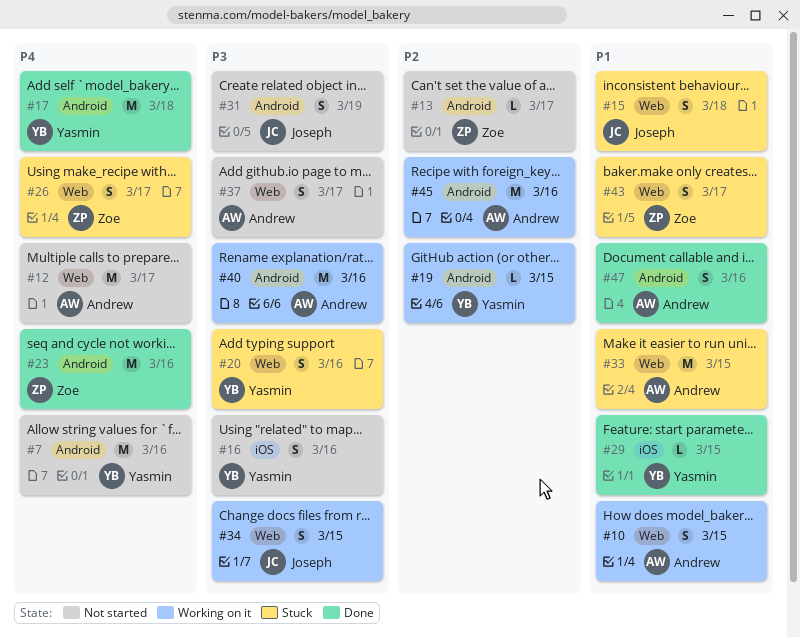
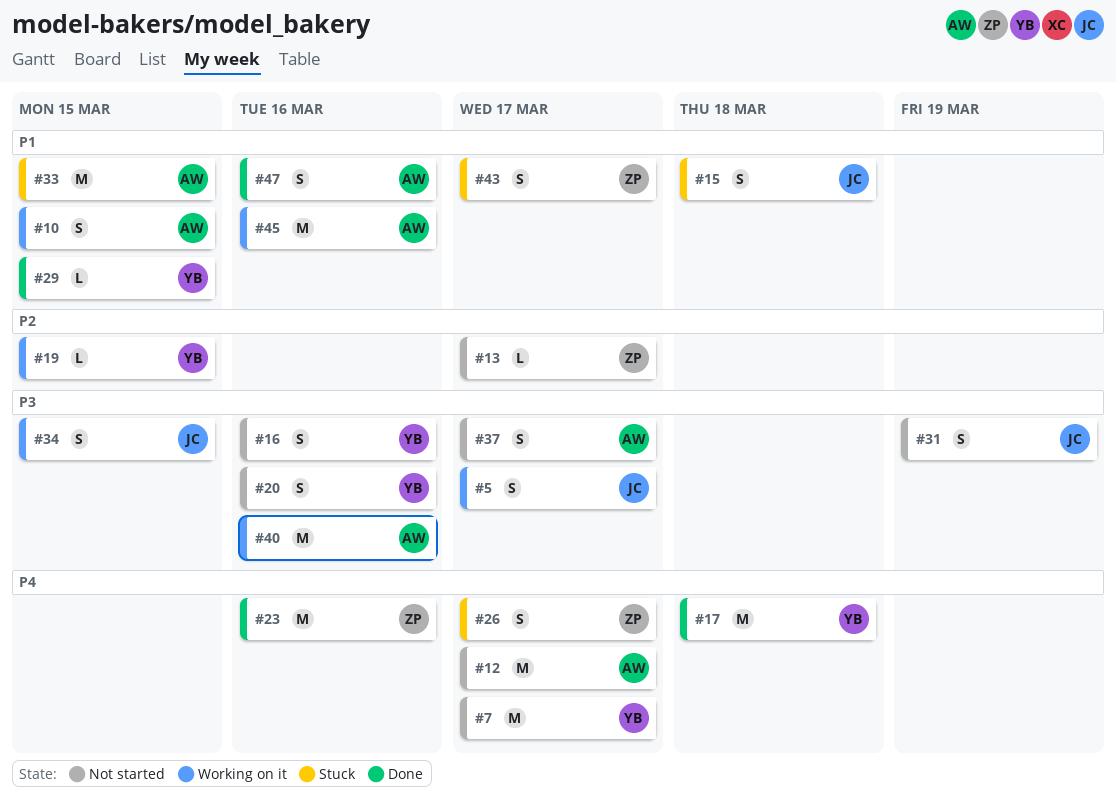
#5: none -> present
#7, due: Mar 16 -> Mar 17
#20, status: Stuck -> Not started
#45, priority: P2 -> P1

